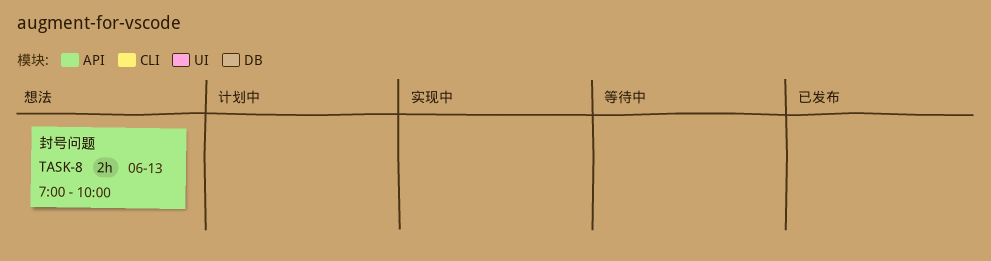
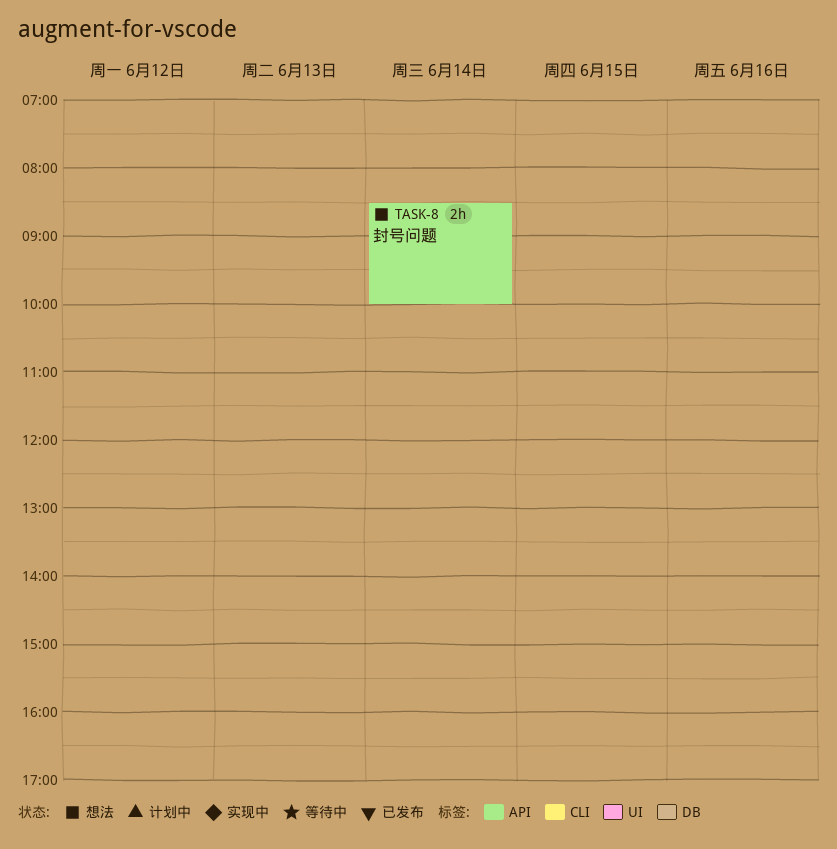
TASK-8, day: Jun 13 -> Jun 14
TASK-8, begins: 07:00 -> 08:30

